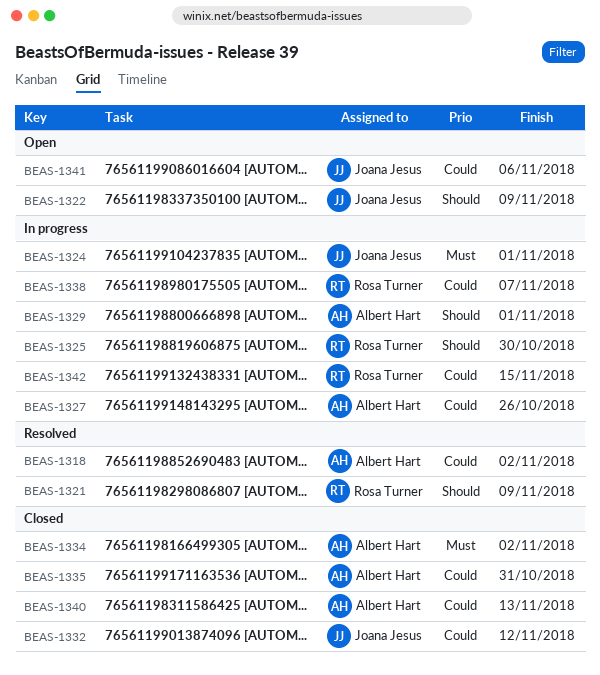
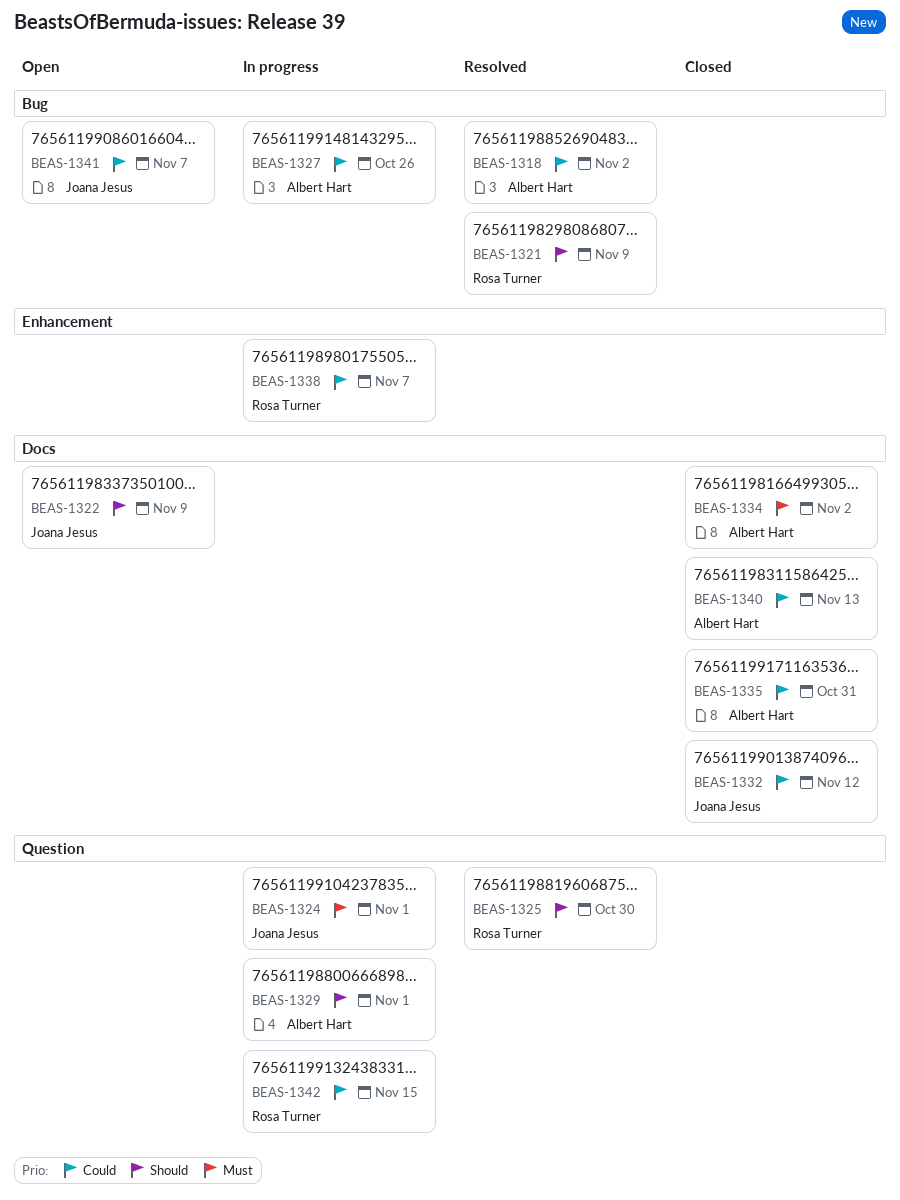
BEAS-1325, status: In progress -> Resolved
BEAS-1341, due: Nov 6 -> Nov 7

